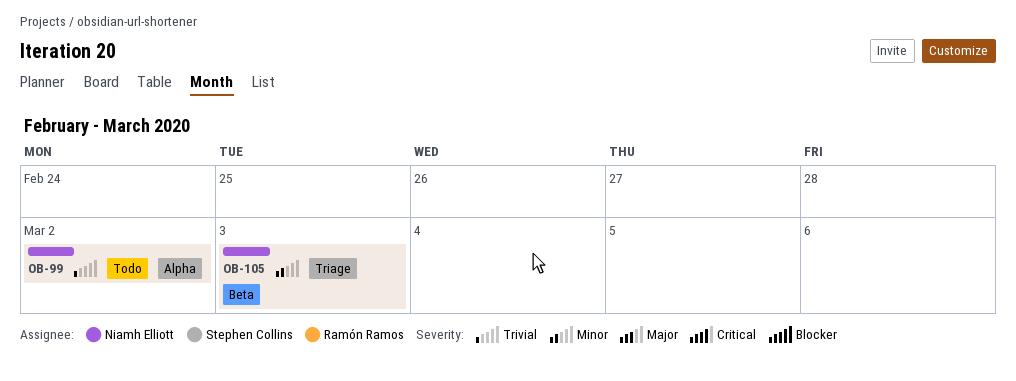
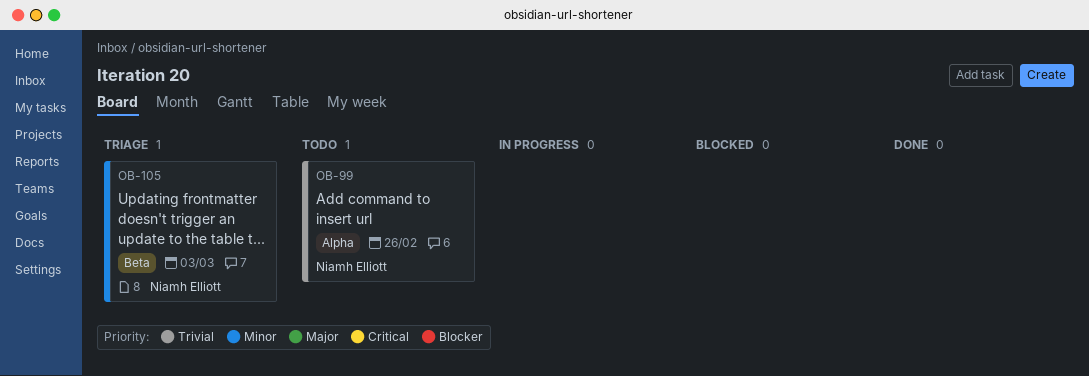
OB-99, due: Mar 2 -> Feb 26

